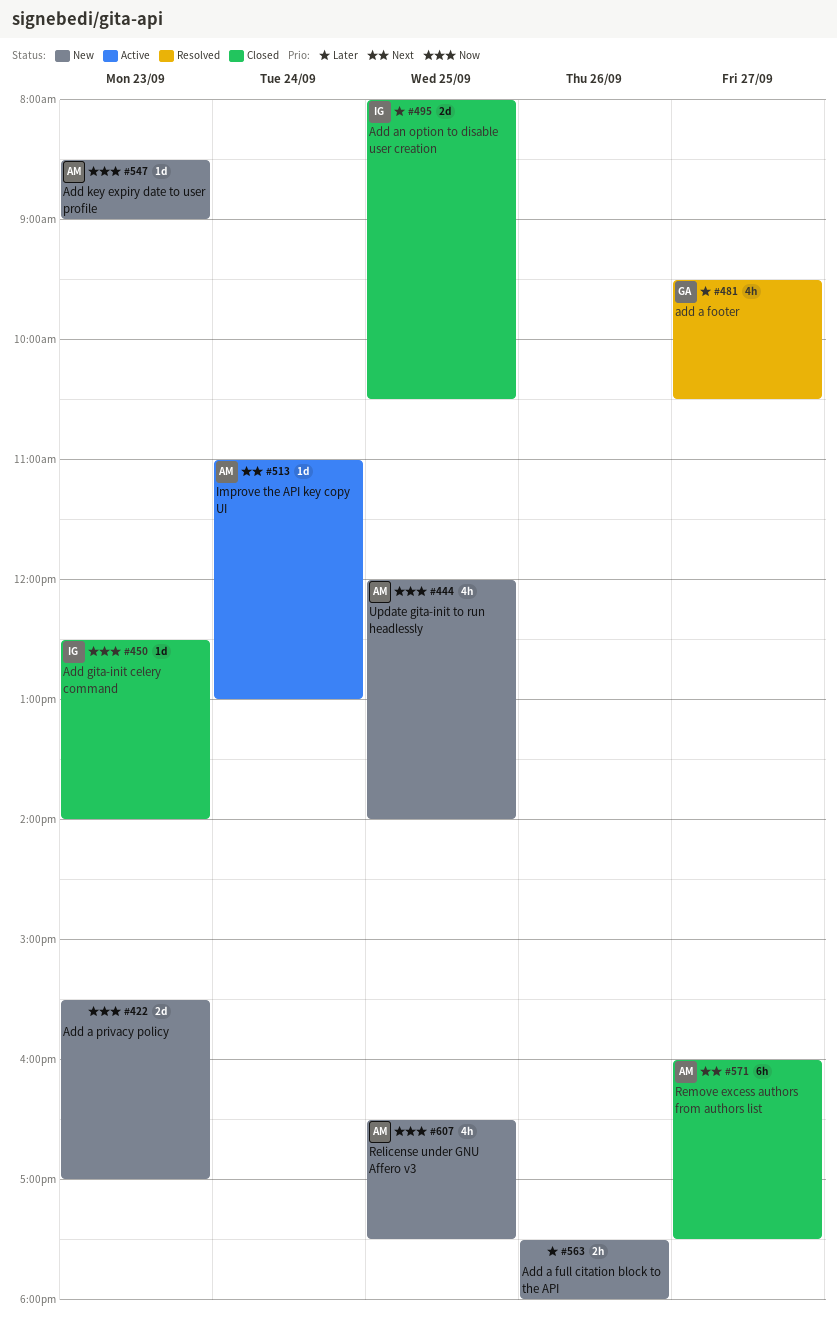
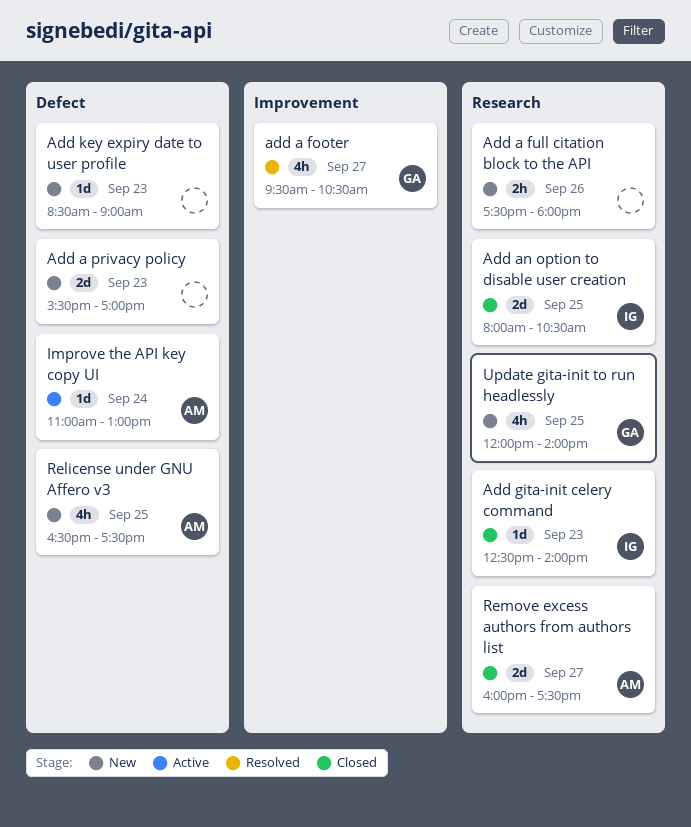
Add key expiry date to user profile, owner: AM -> none
Remove excess authors from authors list, estimate: 6h -> 2d
Update gita-init to run headlessly, owner: AM -> GA

